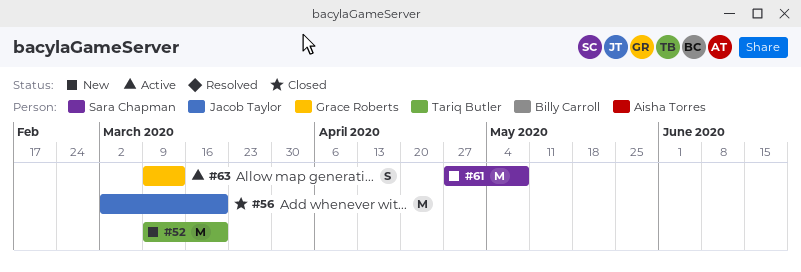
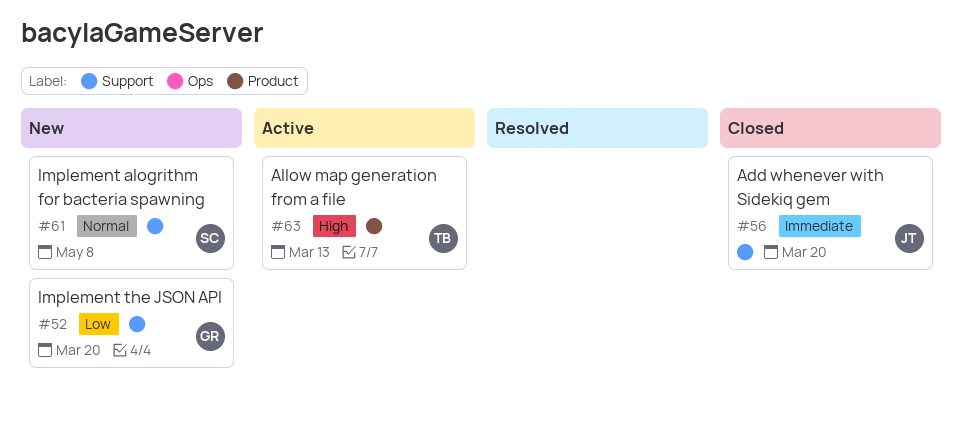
#52, owner: Tariq Butler -> Grace Roberts
#63, owner: Grace Roberts -> Tariq Butler

